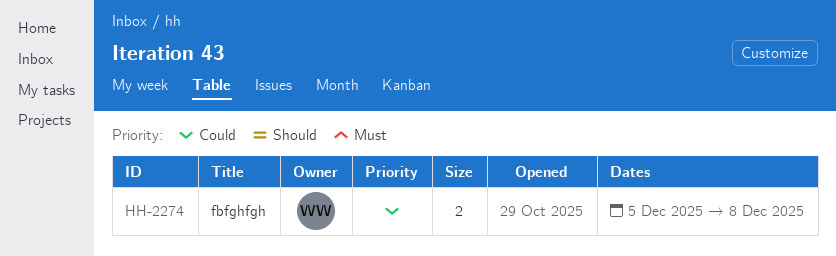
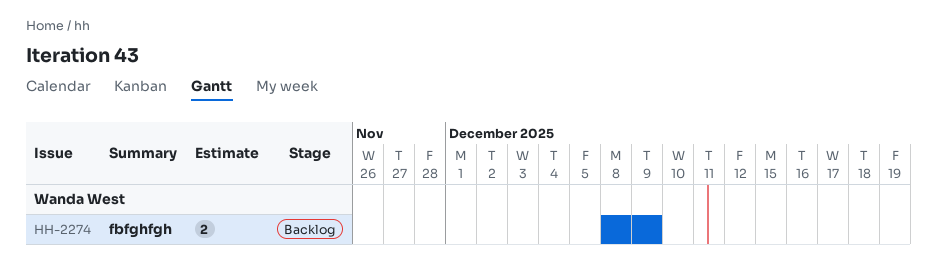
HH-2274, start: Dec 5 -> Dec 8
HH-2274, due: Dec 8 -> Dec 9

